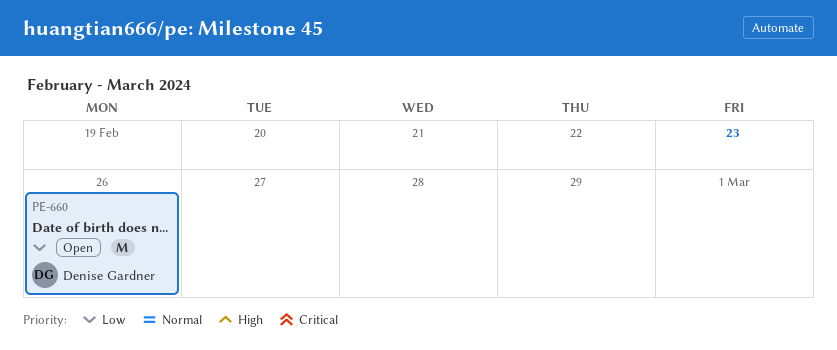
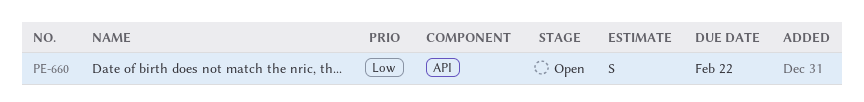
PE-660, estimate: M -> S
PE-660, due: Feb 26 -> Feb 22

